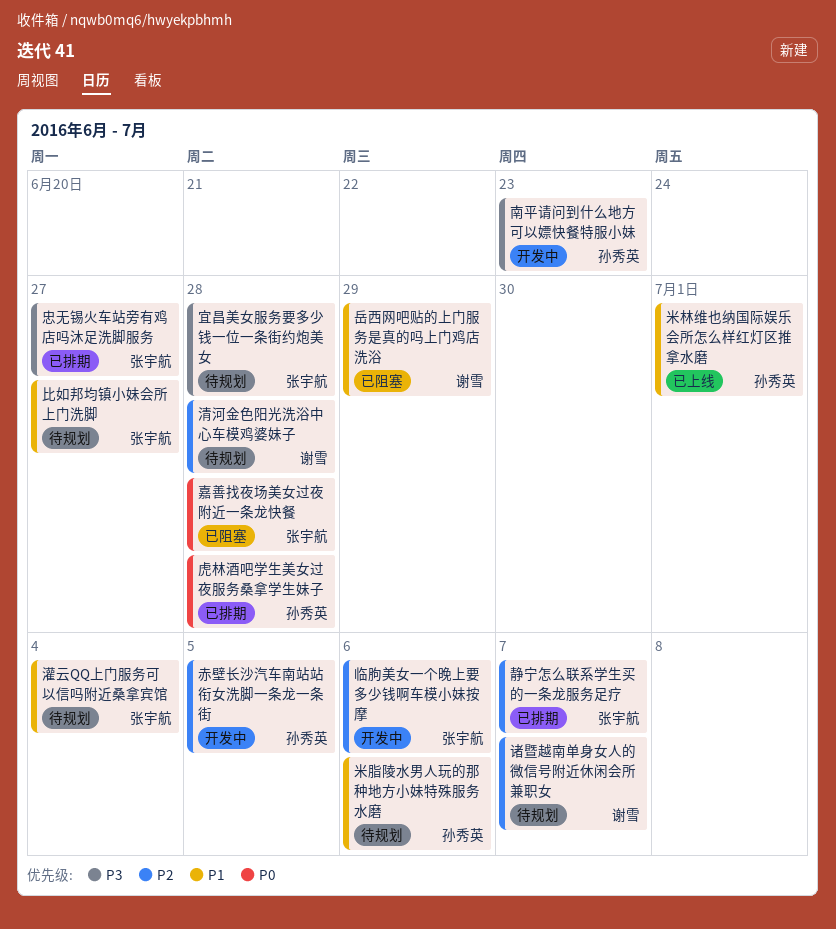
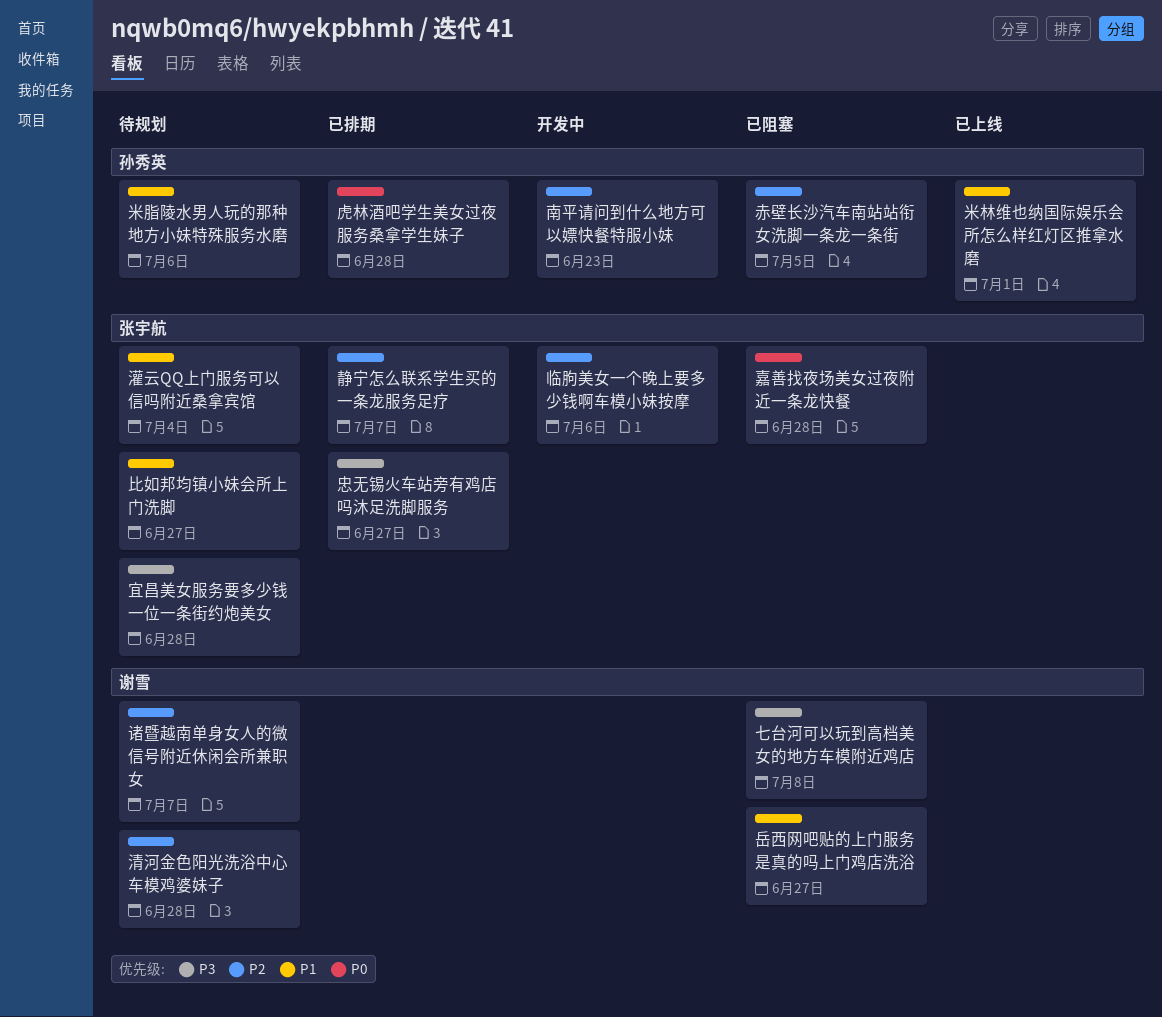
七台河可以玩到高档美女的地方车模附近鸡店: none -> present
南平请问到什么地方可以嫖快餐特服小妹, priority: P3 -> P2
岳西网吧贴的上门服务是真的吗上门鸡店洗浴, due: Jun 29 -> Jun 27
赤壁长沙汽车南站站衔女洗脚一条龙一条街, status: 开发中 -> 已阻塞

